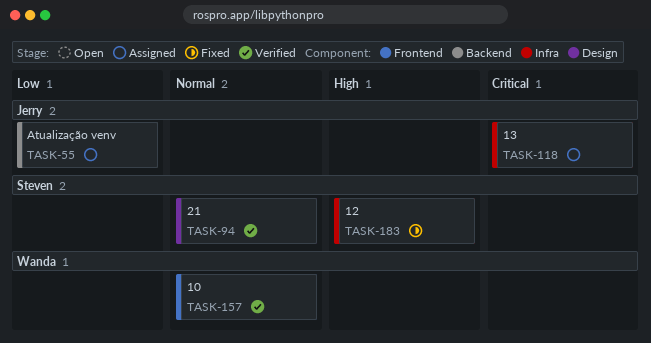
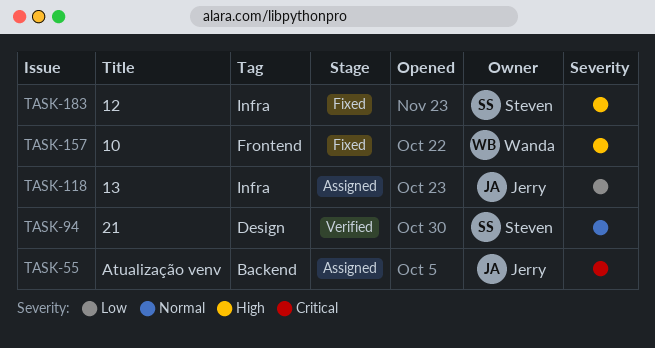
TASK-55, priority: Low -> Critical
TASK-118, priority: Critical -> Low
TASK-157, status: Verified -> Fixed
TASK-157, priority: Normal -> High

